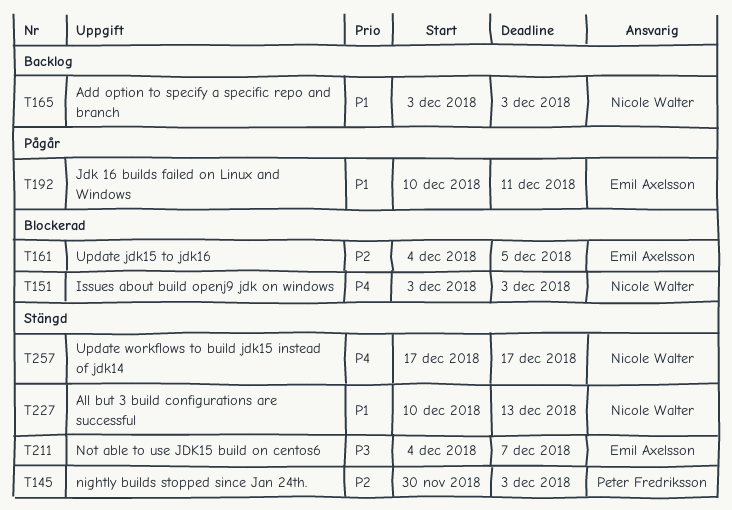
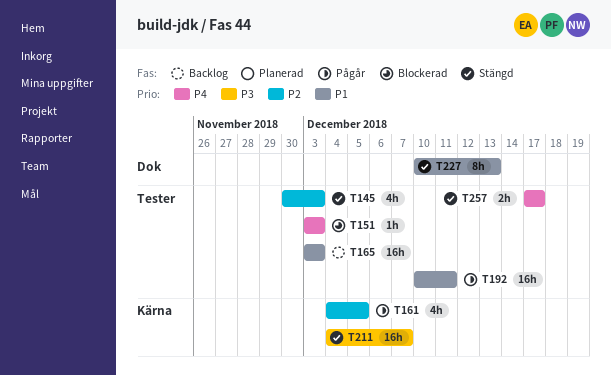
T161, status: Blockerad -> Pågår

